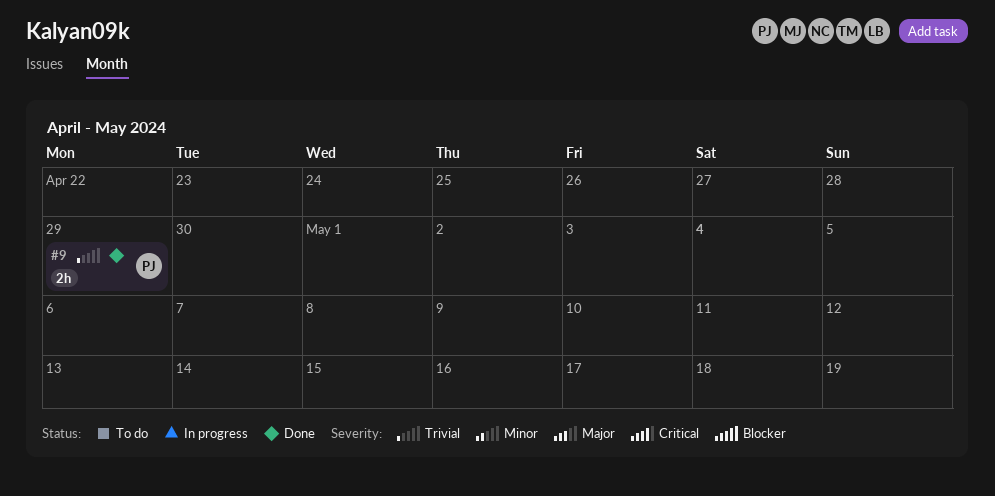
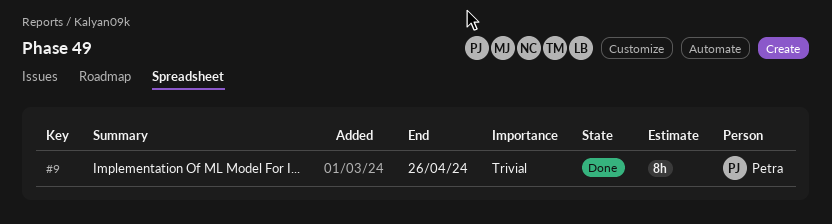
#9, estimate: 2h -> 8h
#9, due: Apr 29 -> Apr 26

